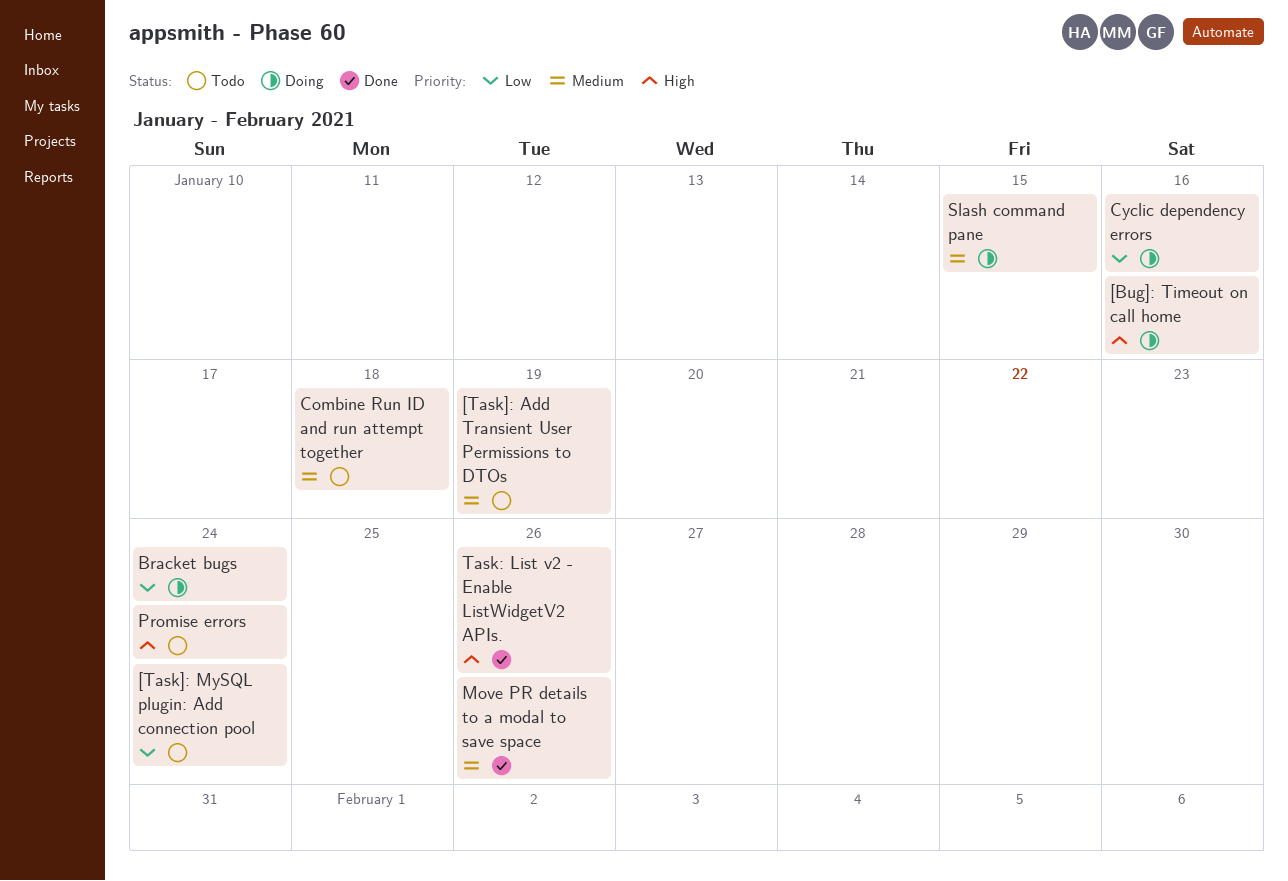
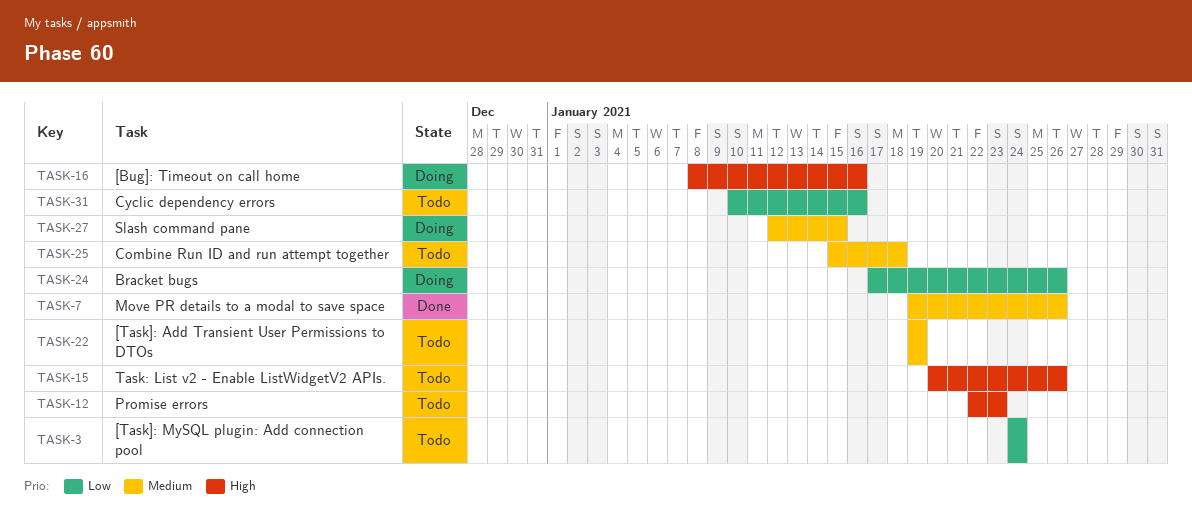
Bracket bugs, due: Jan 24 -> Jan 26
Cyclic dependency errors, status: Doing -> Todo
Promise errors, due: Jan 24 -> Jan 23
Task: List v2 - Enable ListWidgetV2 APIs., status: Done -> Todo

